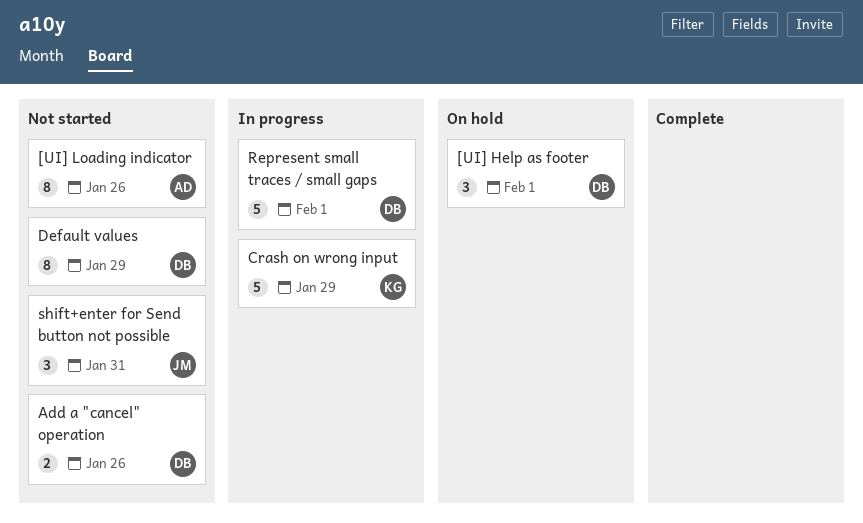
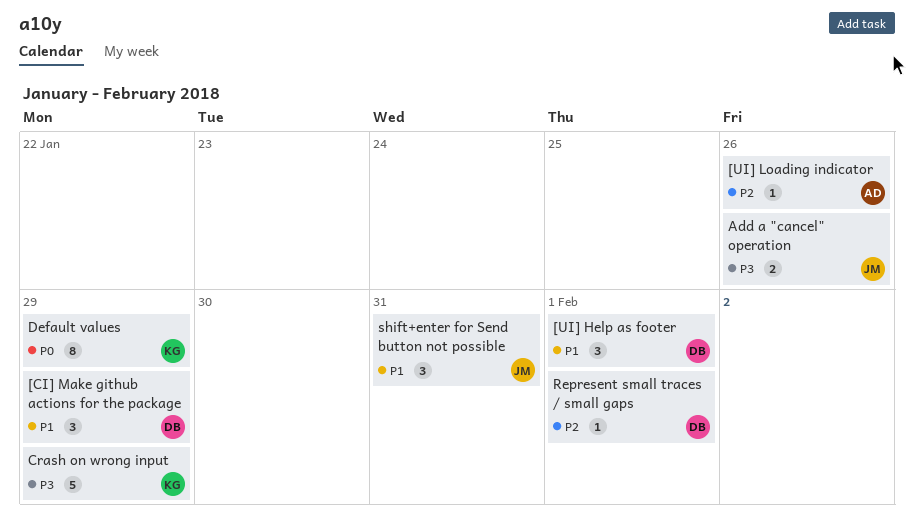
[CI] Make github actions for the package: none -> present
[UI] Loading indicator, estimate: 8 -> 1
Add a "cancel" operation, owner: DB -> JM
Default values, owner: DB -> KG
Represent small traces / small gaps, estimate: 5 -> 1

